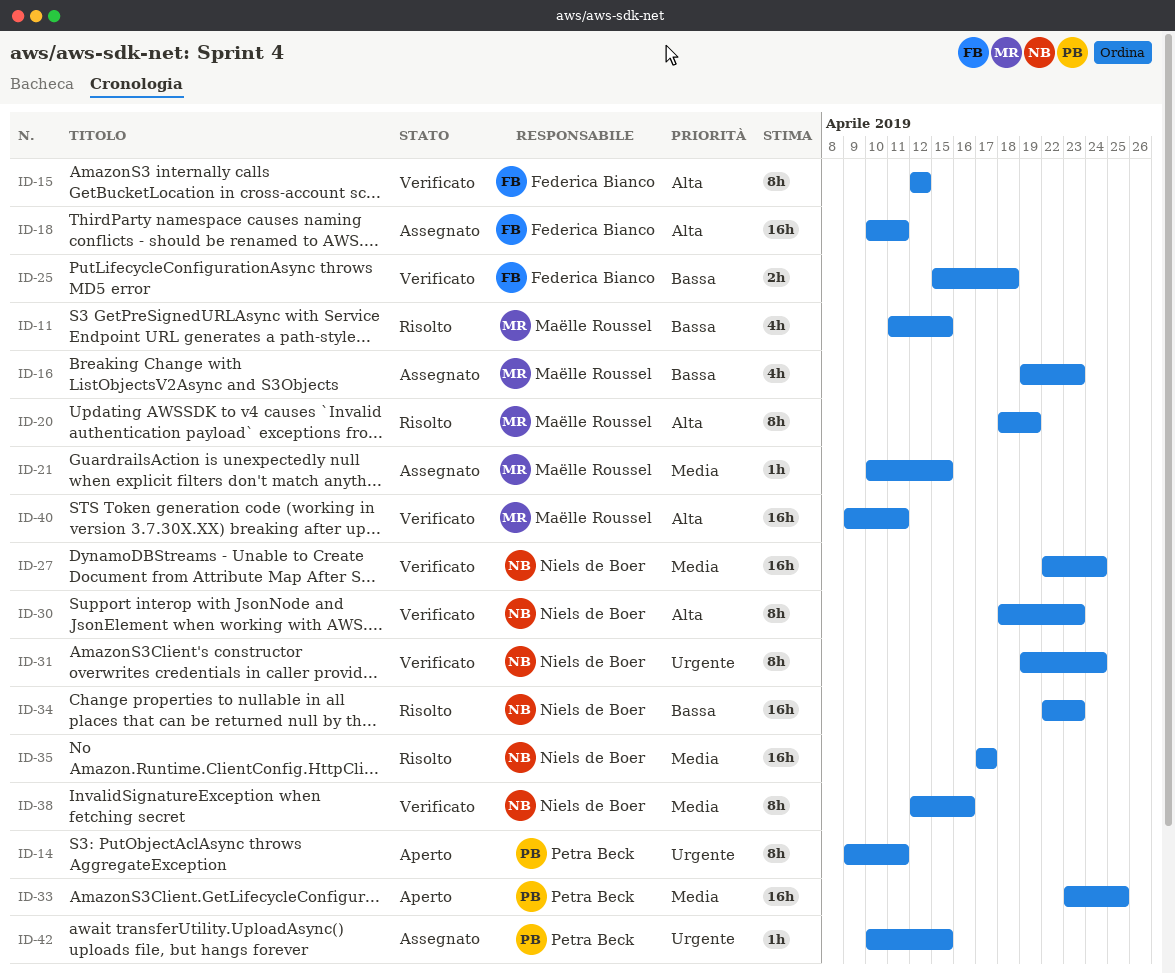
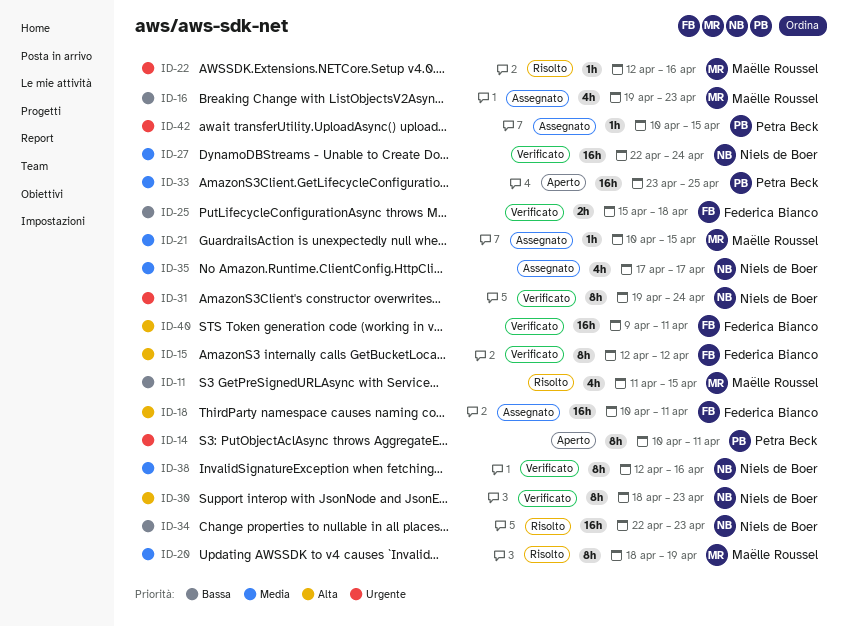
ID-14, start: Apr 9 -> Apr 10
ID-20, priority: Alta -> Media
ID-22: none -> present
ID-35, status: Risolto -> Assegnato
ID-35, estimate: 16h -> 4h
ID-40, owner: Maëlle Roussel -> Federica Bianco

